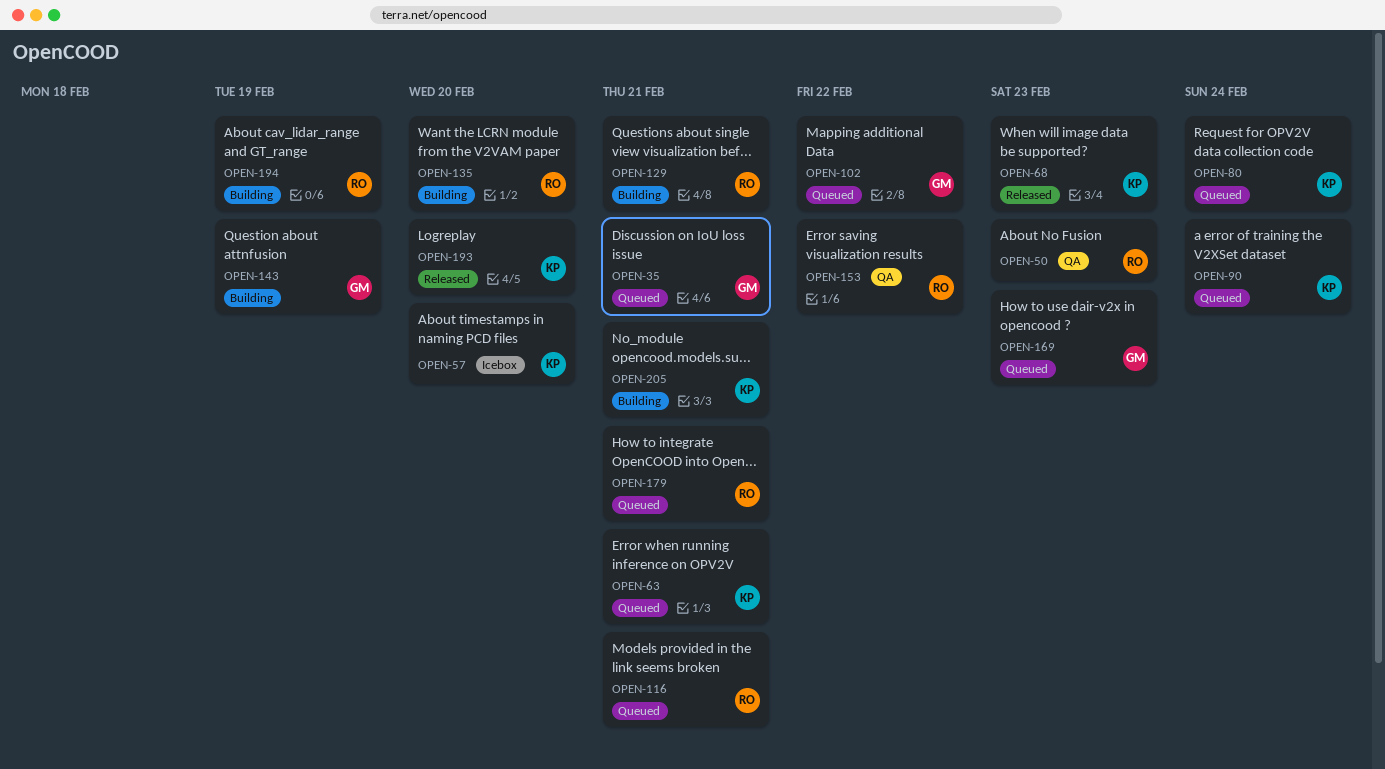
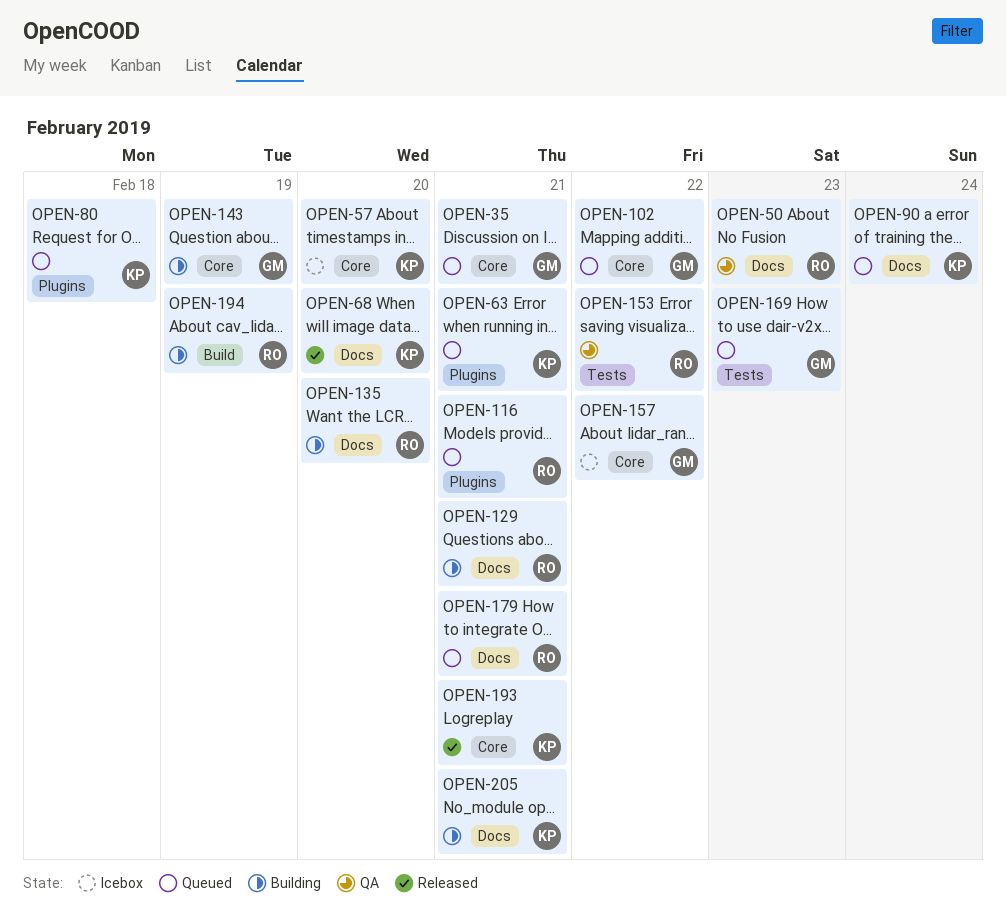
OPEN-68, due: Feb 23 -> Feb 20
OPEN-80, due: Feb 24 -> Feb 18
OPEN-157: none -> present
OPEN-193, due: Feb 20 -> Feb 21

